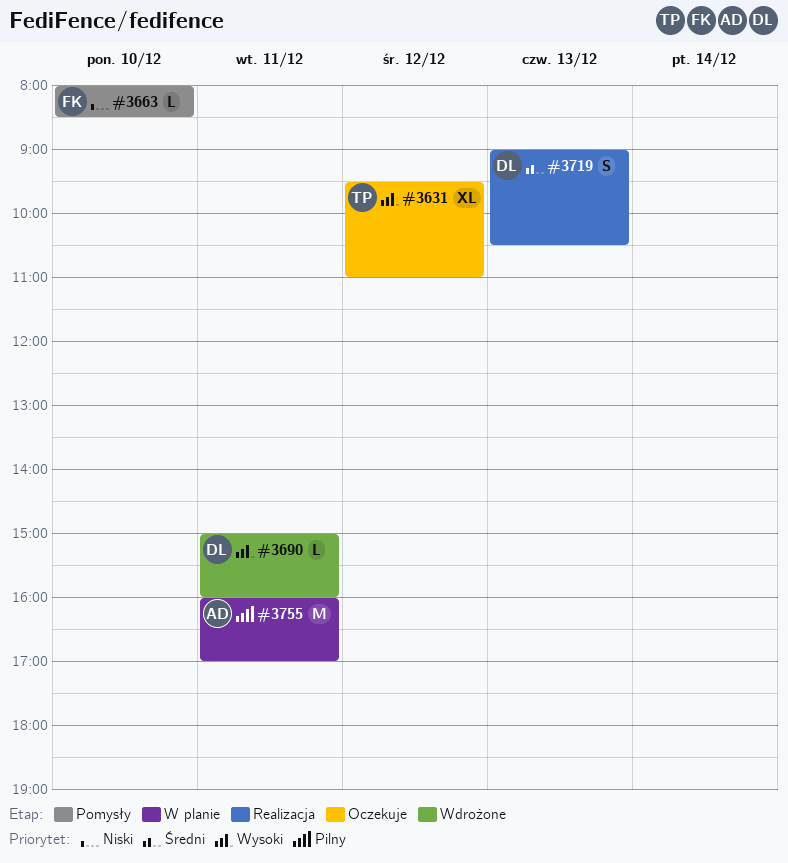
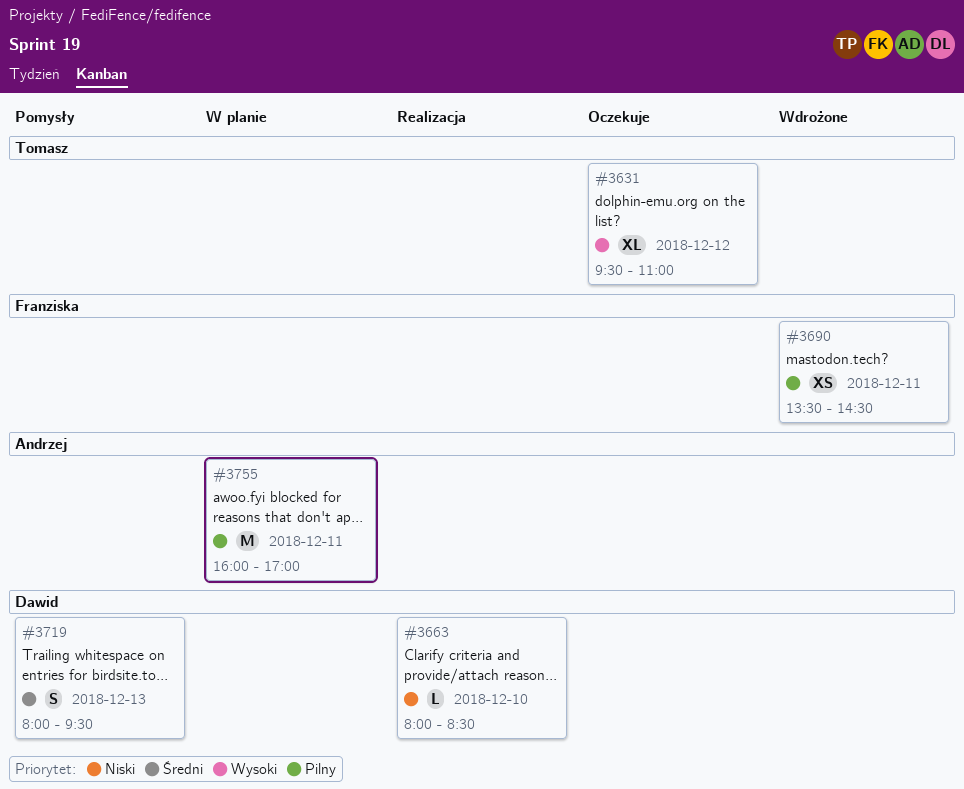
#3663, status: Pomysły -> Realizacja
#3663, owner: Franziska -> Dawid
#3690, owner: Dawid -> Franziska
#3690, priority: Wysoki -> Pilny
#3690, estimate: L -> XS
#3690, begins: 15:00 -> 13:30
#3690, ends: 16:00 -> 14:30
#3719, status: Realizacja -> Pomysły
#3719, begins: 09:00 -> 08:00
#3719, ends: 10:30 -> 09:30

